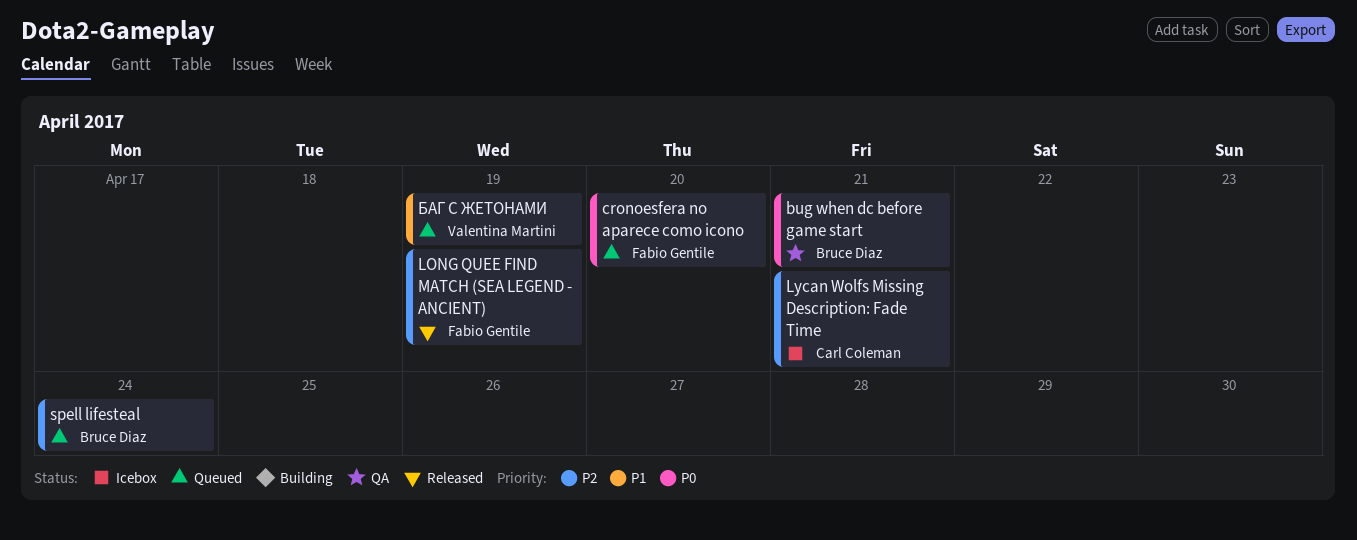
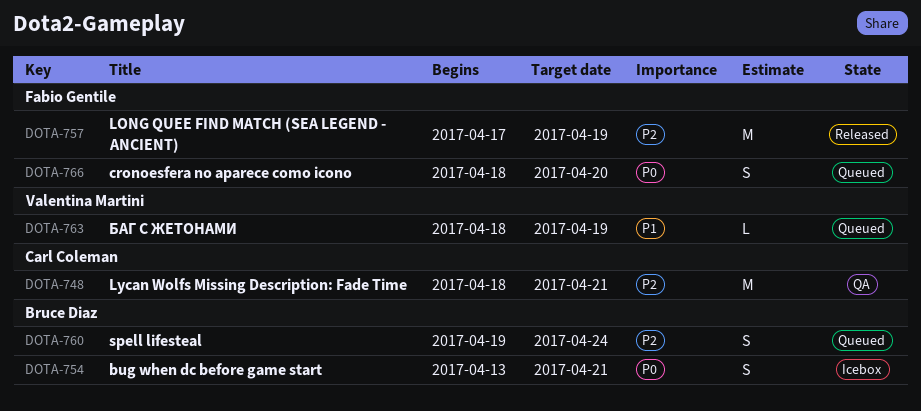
bug when dc before game start, status: QA -> Icebox
Lycan Wolfs Missing Description: Fade Time, status: Icebox -> QA

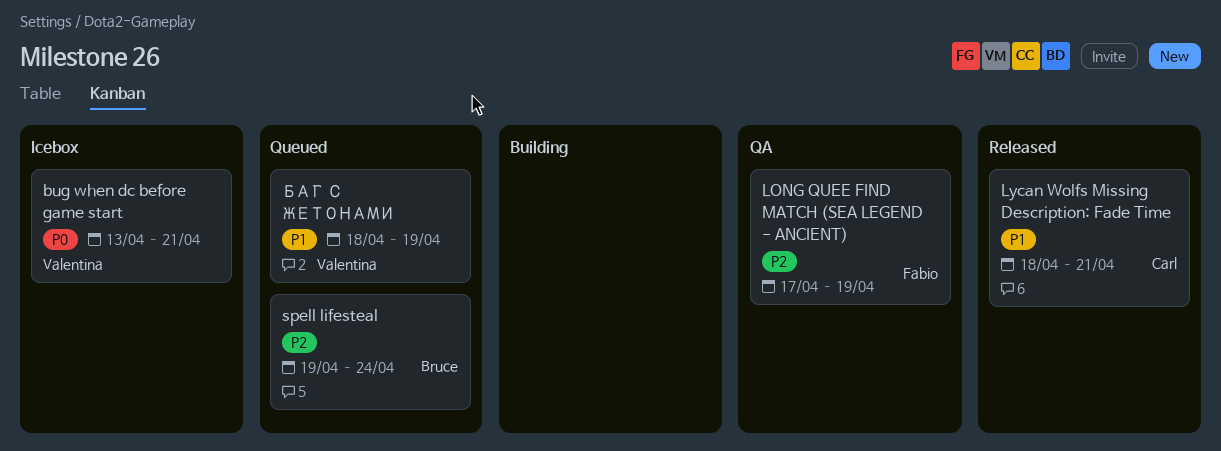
bug when dc before game start, owner: Bruce Diaz -> Valentina Martini
cronoesfera no aparece como icono: present -> none
LONG QUEE FIND MATCH (SEA LEGEND - ANCIENT), status: Released -> QA
Lycan Wolfs Missing Description: Fade Time, status: QA -> Released
Lycan Wolfs Missing Description: Fade Time, priority: P2 -> P1

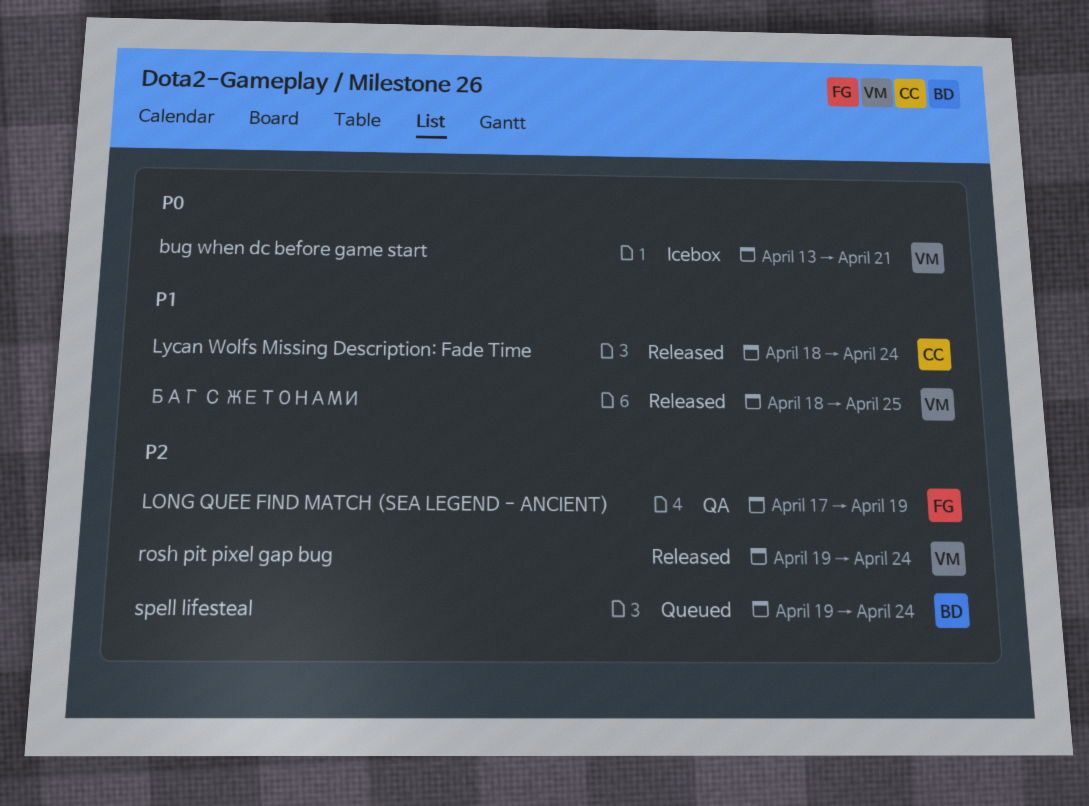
Lycan Wolfs Missing Description: Fade Time, due: Apr 21 -> Apr 24
rosh pit pixel gap bug: none -> present
БАГ С ЖЕТОНАМИ, status: Queued -> Released
БАГ С ЖЕТОНАМИ, due: Apr 19 -> Apr 25

